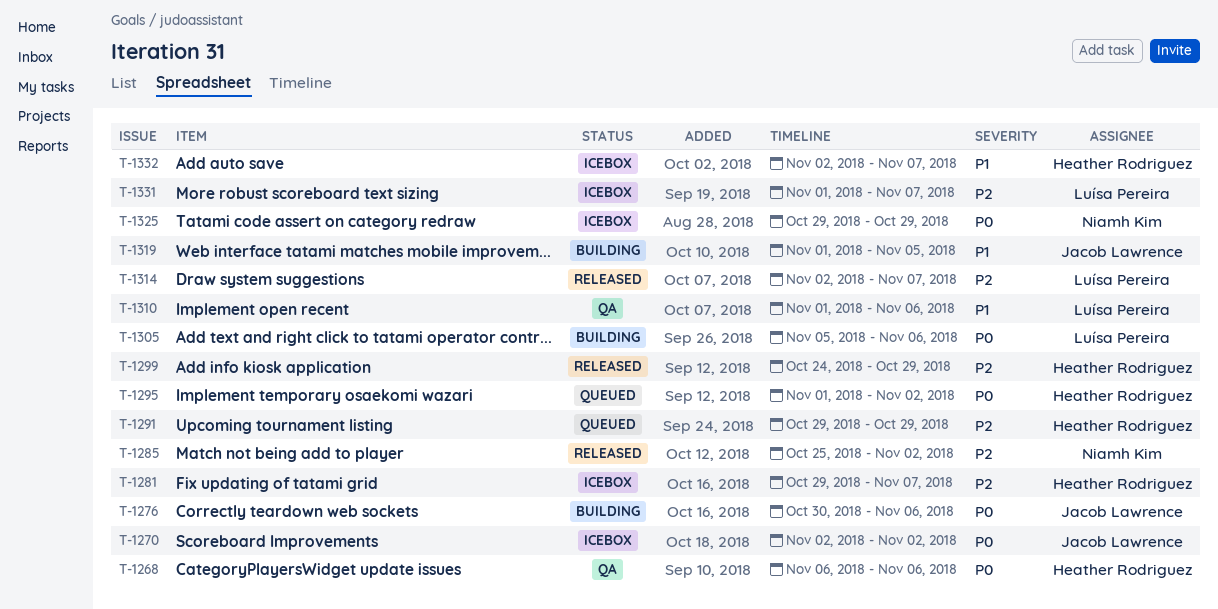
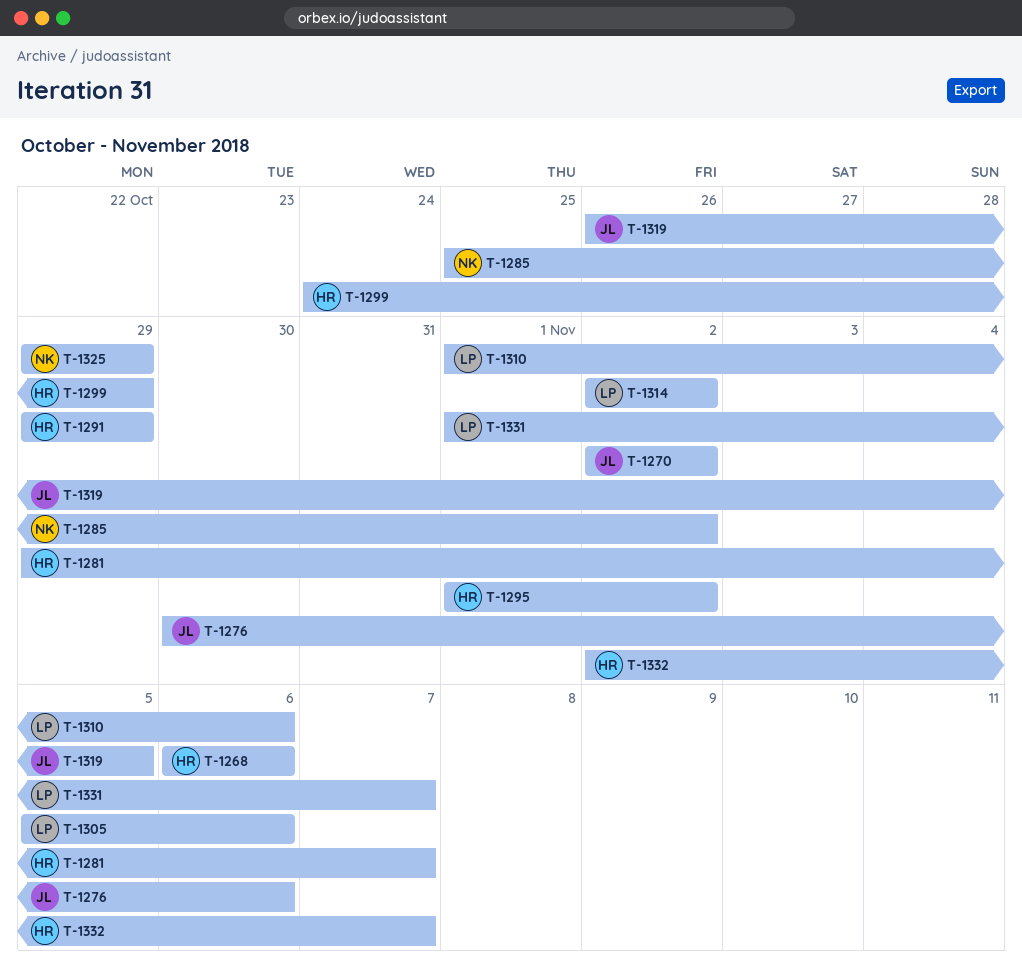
T-1314, due: Nov 7 -> Nov 2
T-1319, start: Nov 1 -> Oct 26

